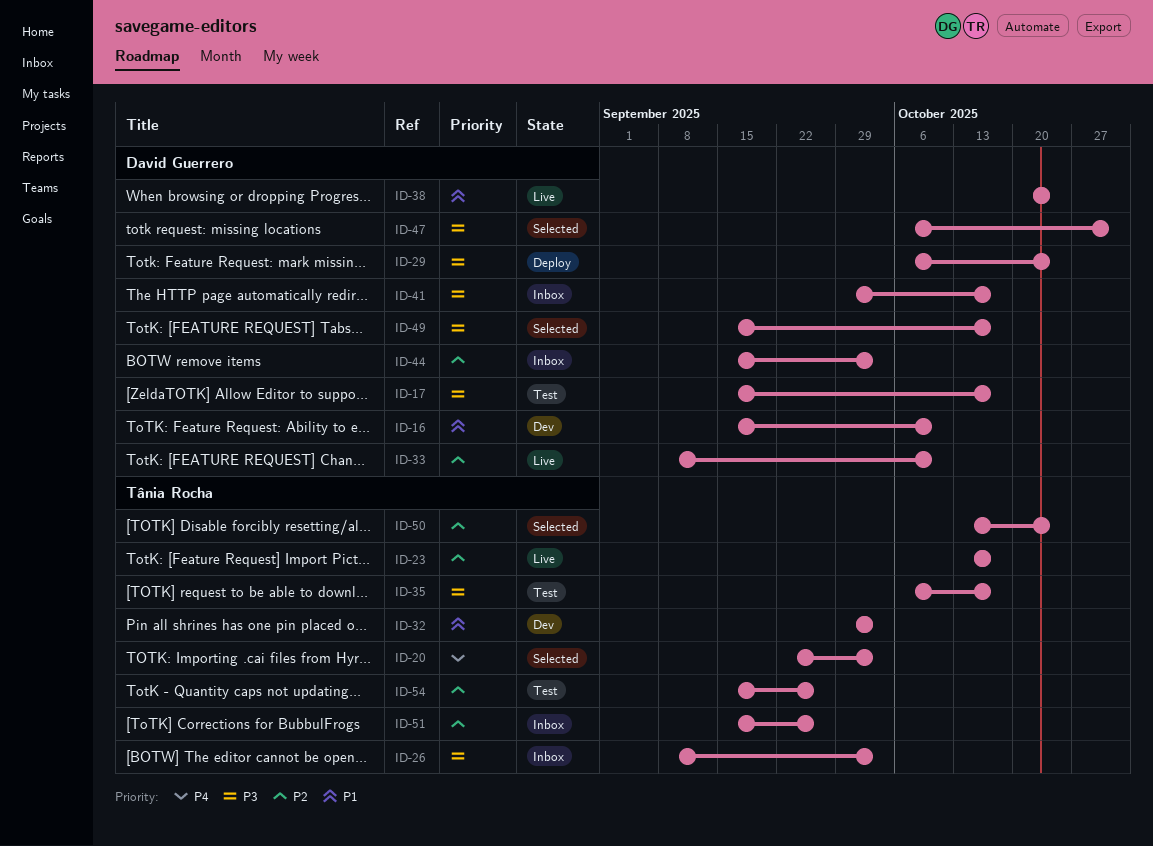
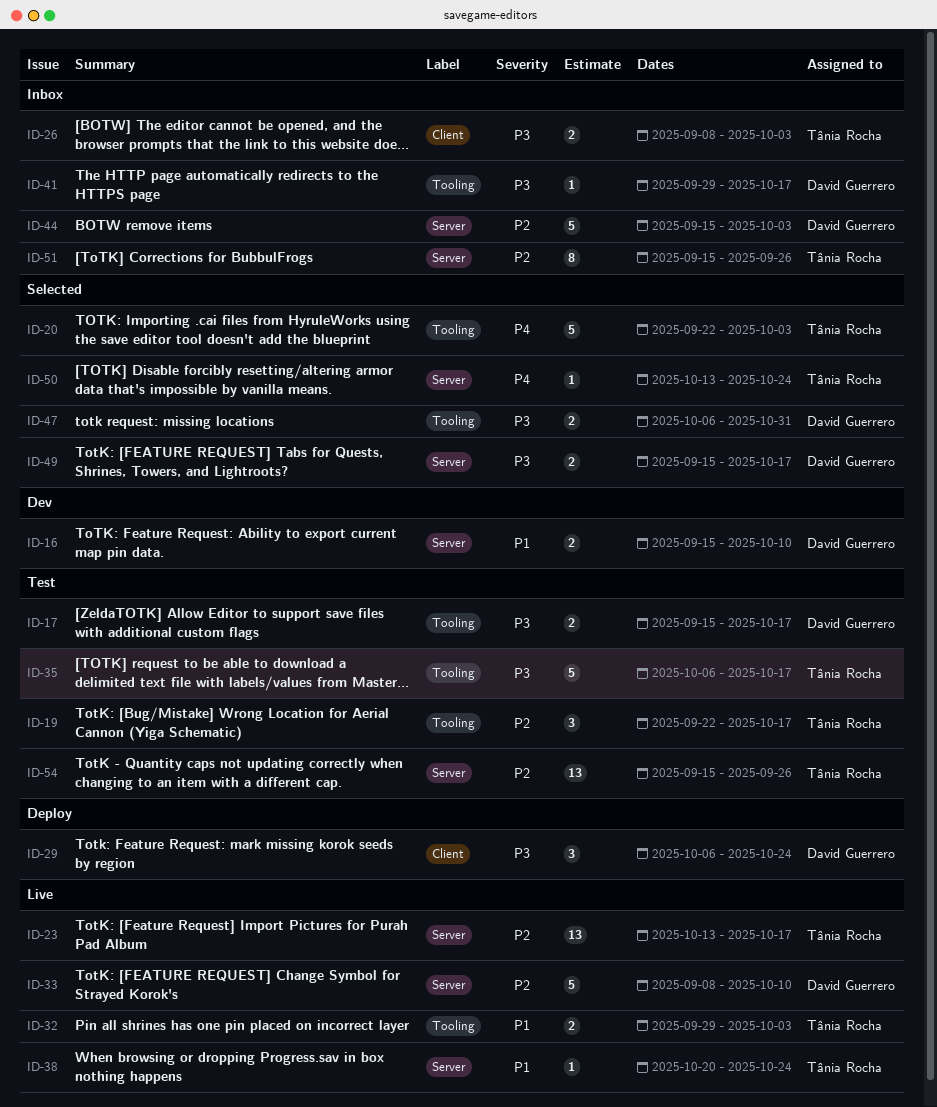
ID-19: none -> present
ID-32, status: Dev -> Live
ID-38, owner: David Guerrero -> Tânia Rocha
ID-50, priority: P2 -> P4

